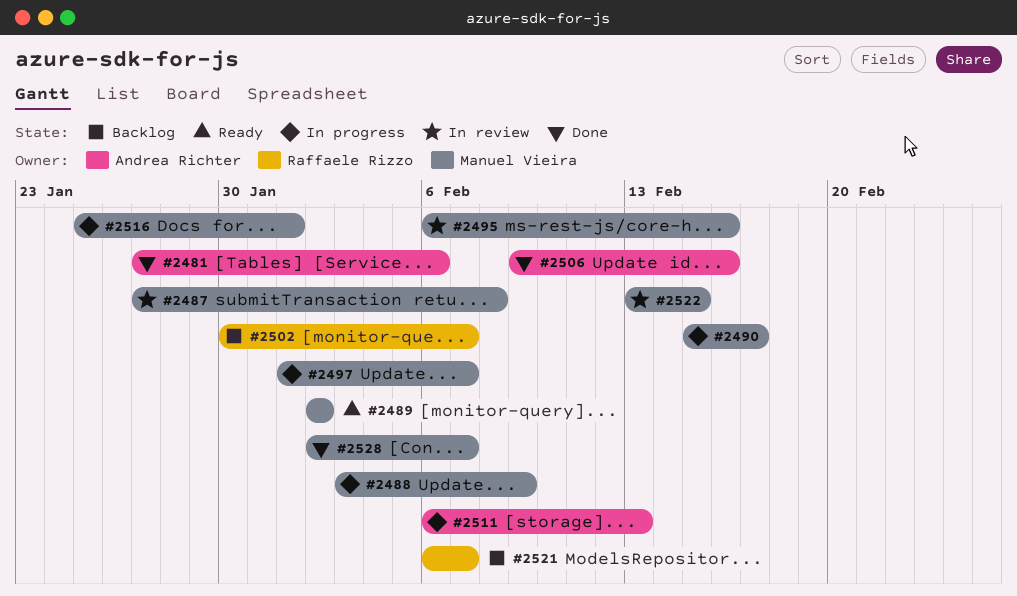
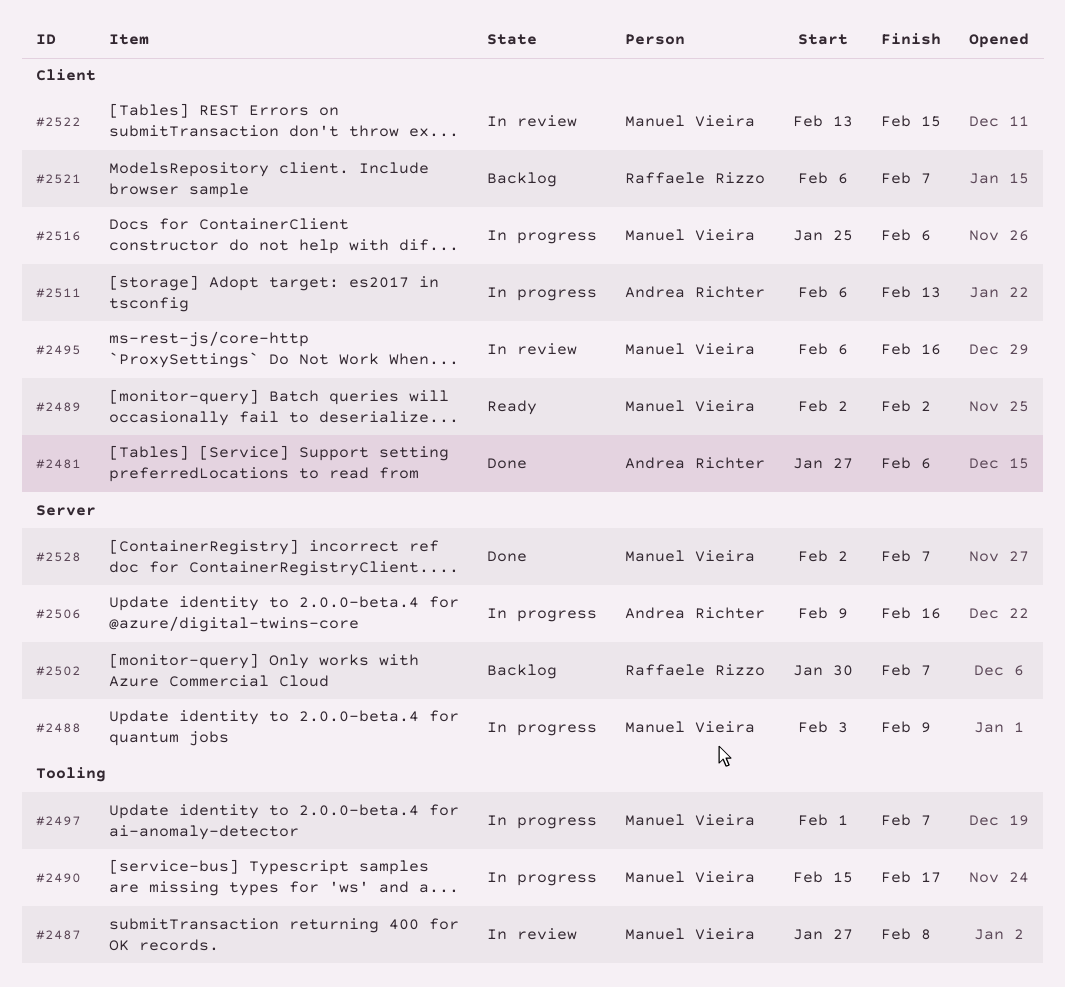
#2506, status: Done -> In progress
#2516, due: Feb 1 -> Feb 6

